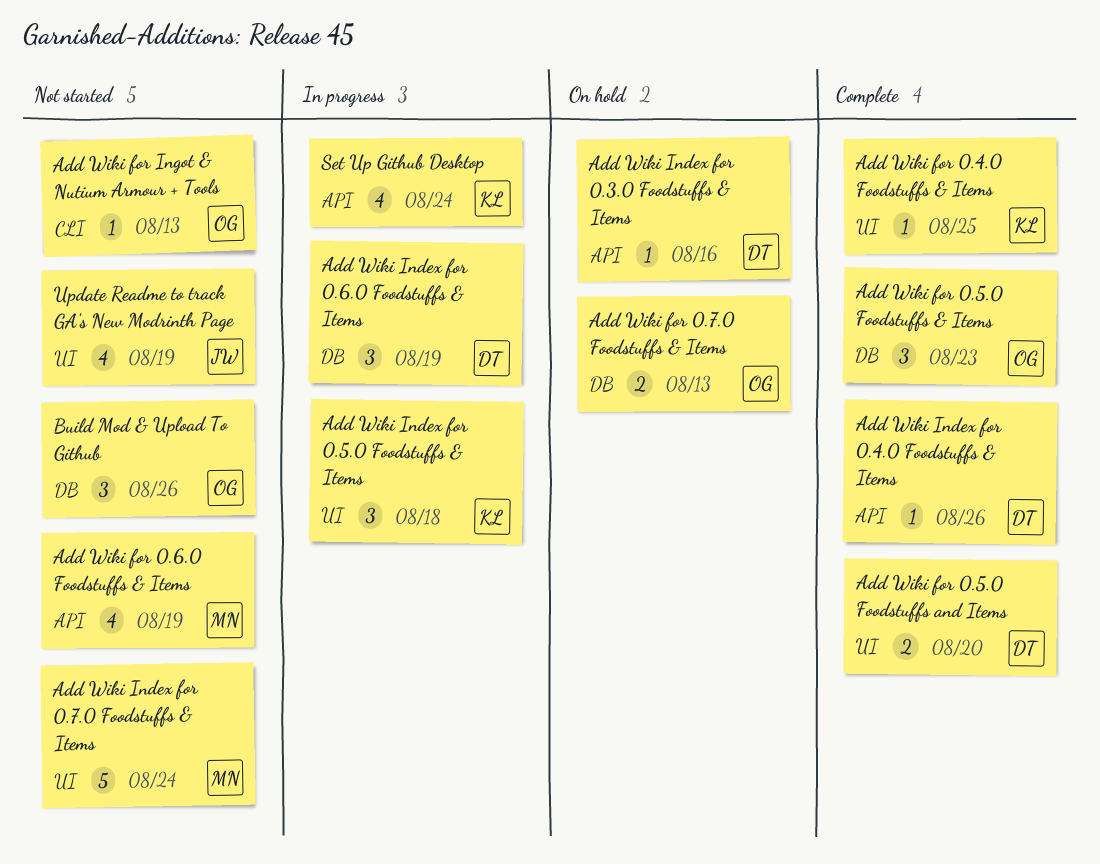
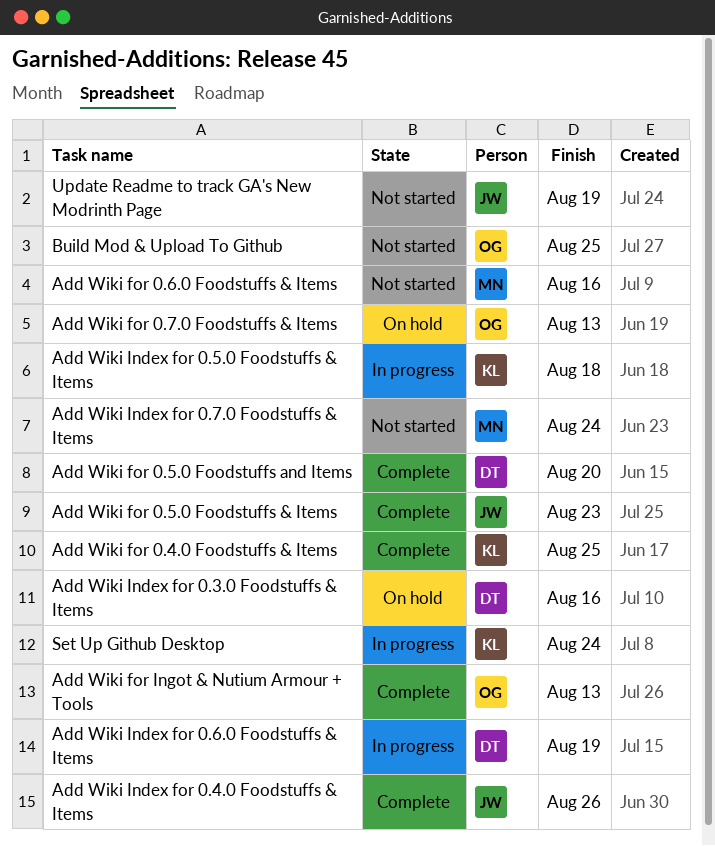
Add Wiki for 0.5.0 Foodstuffs & Items, owner: OG -> JW
Add Wiki for 0.6.0 Foodstuffs & Items, due: Aug 19 -> Aug 16
Add Wiki for Ingot & Nutium Armour + Tools, status: Not started -> Complete
Add Wiki Index for 0.4.0 Foodstuffs & Items, owner: DT -> JW
Build Mod & Upload To Github, due: Aug 26 -> Aug 25

